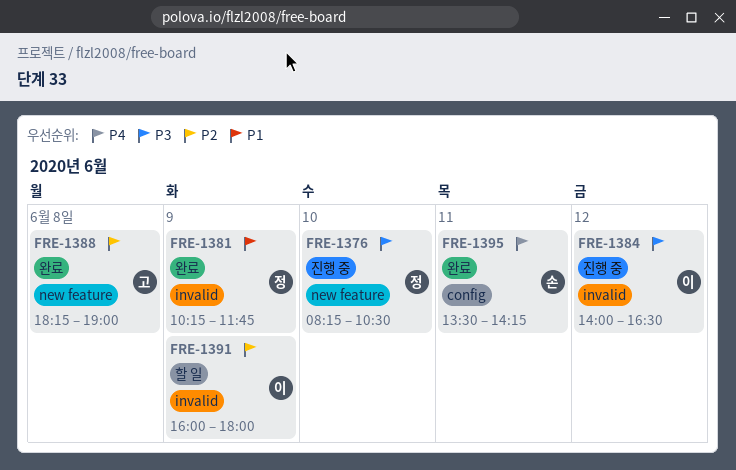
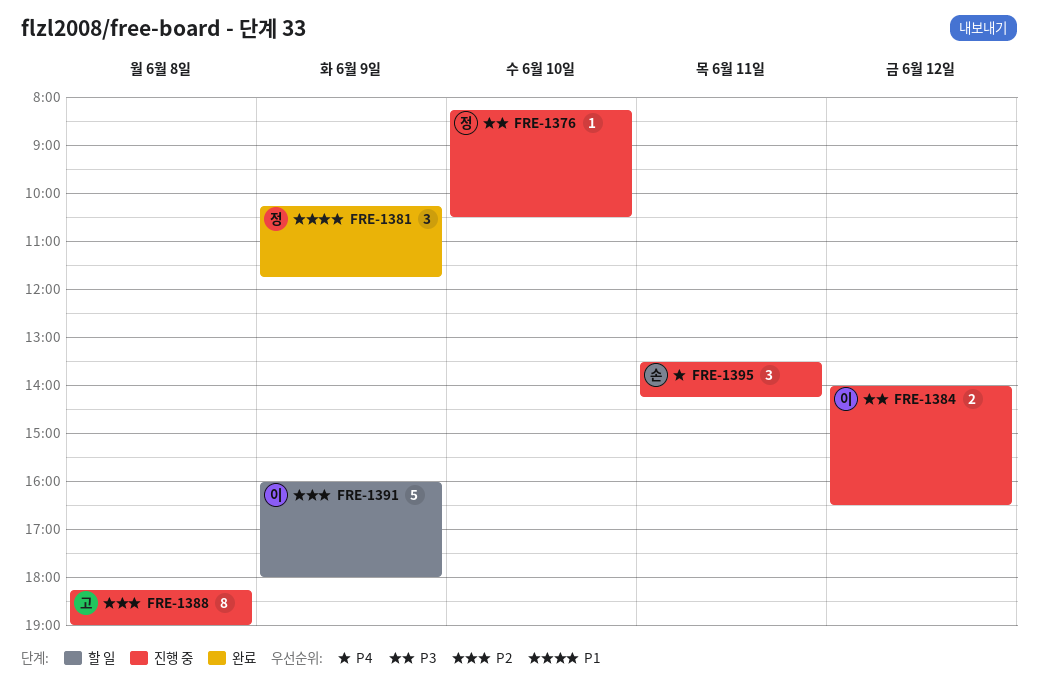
FRE-1388, status: 완료 -> 진행 중
FRE-1395, status: 완료 -> 진행 중

